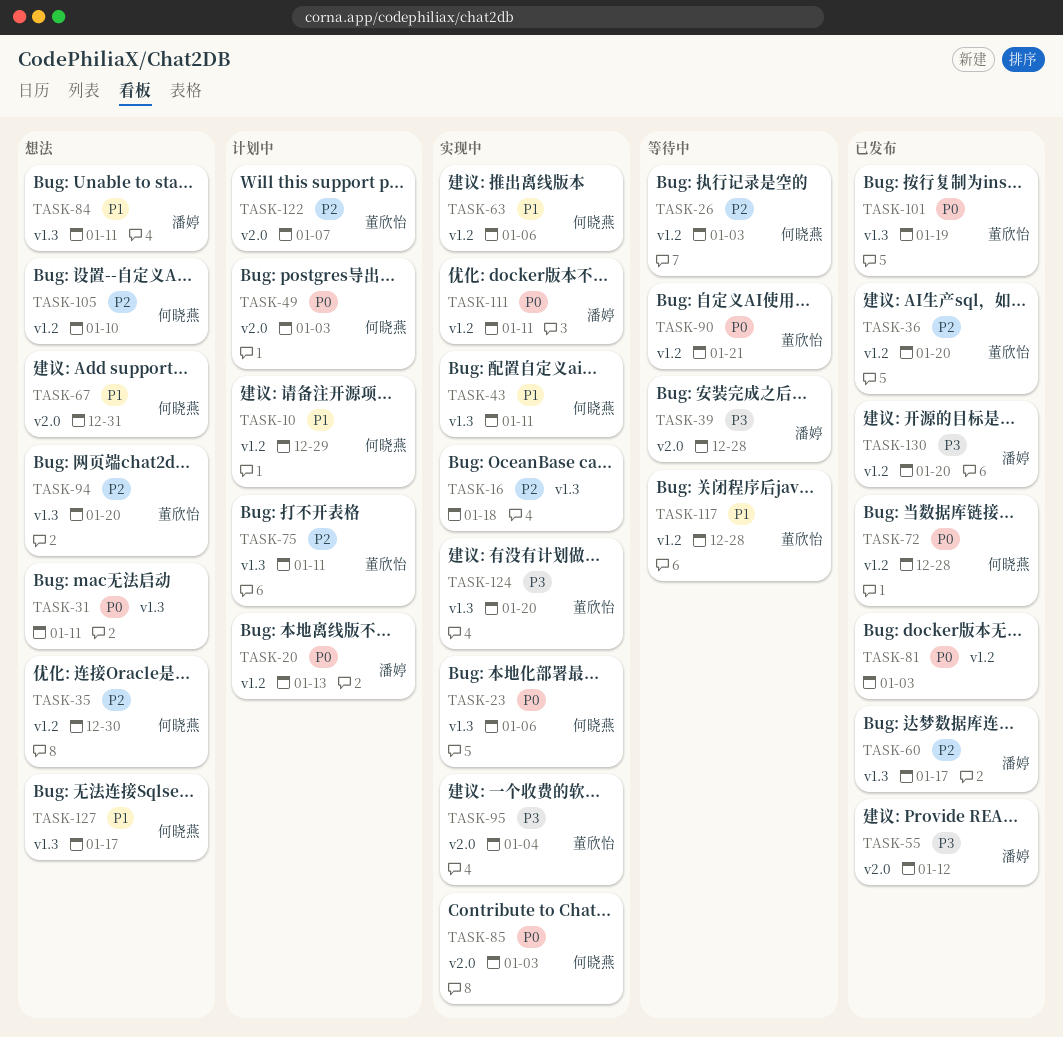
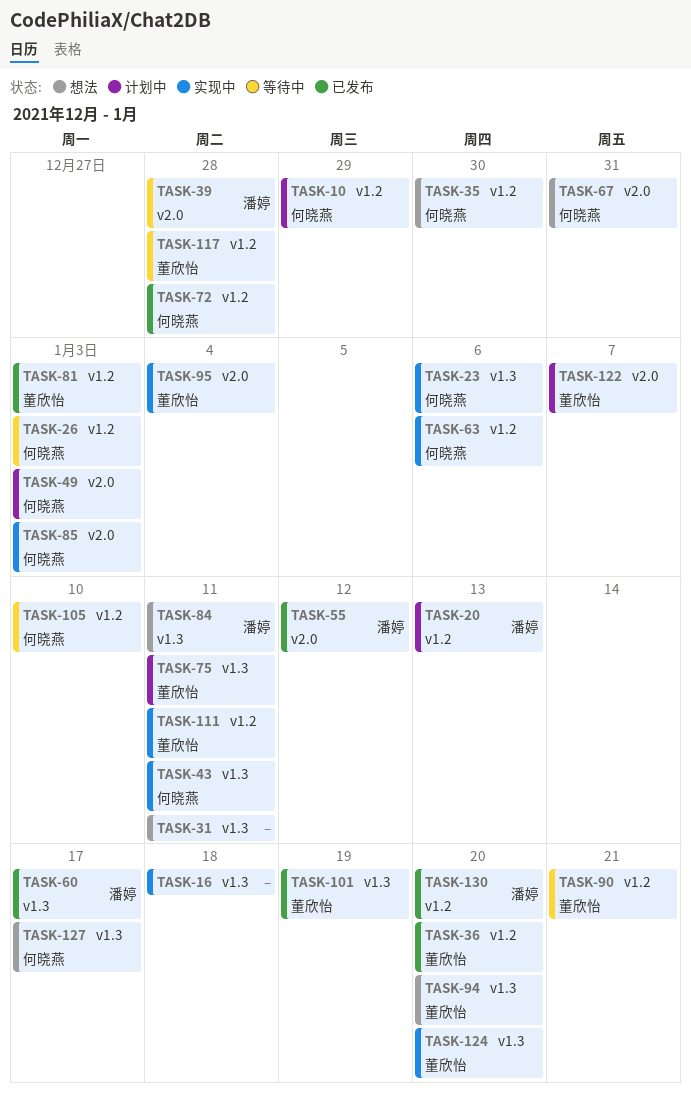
TASK-81, owner: none -> 董欣怡
TASK-105, status: 想法 -> 等待中
TASK-111, owner: 潘婷 -> 董欣怡

